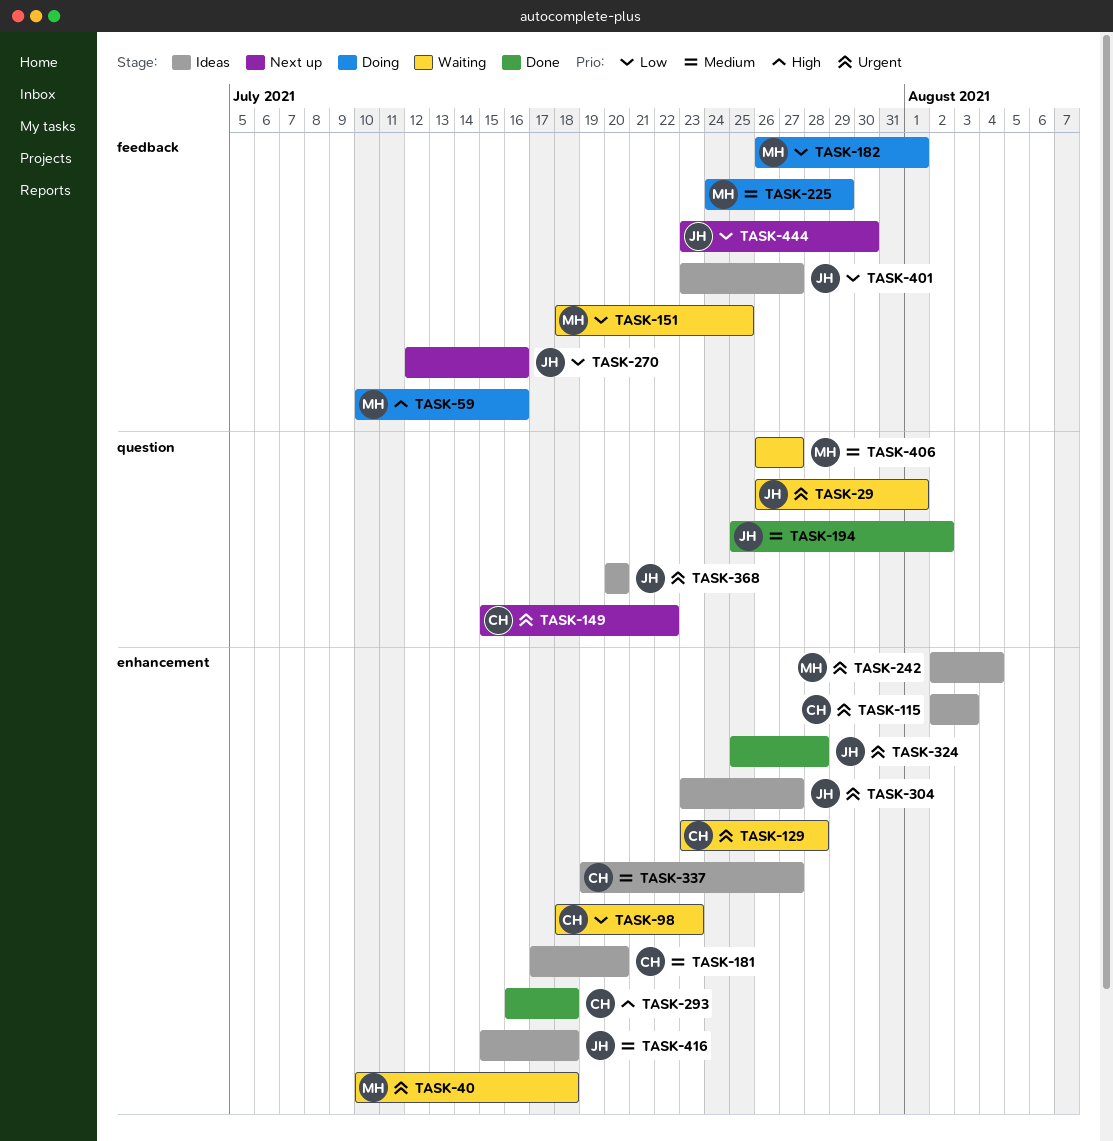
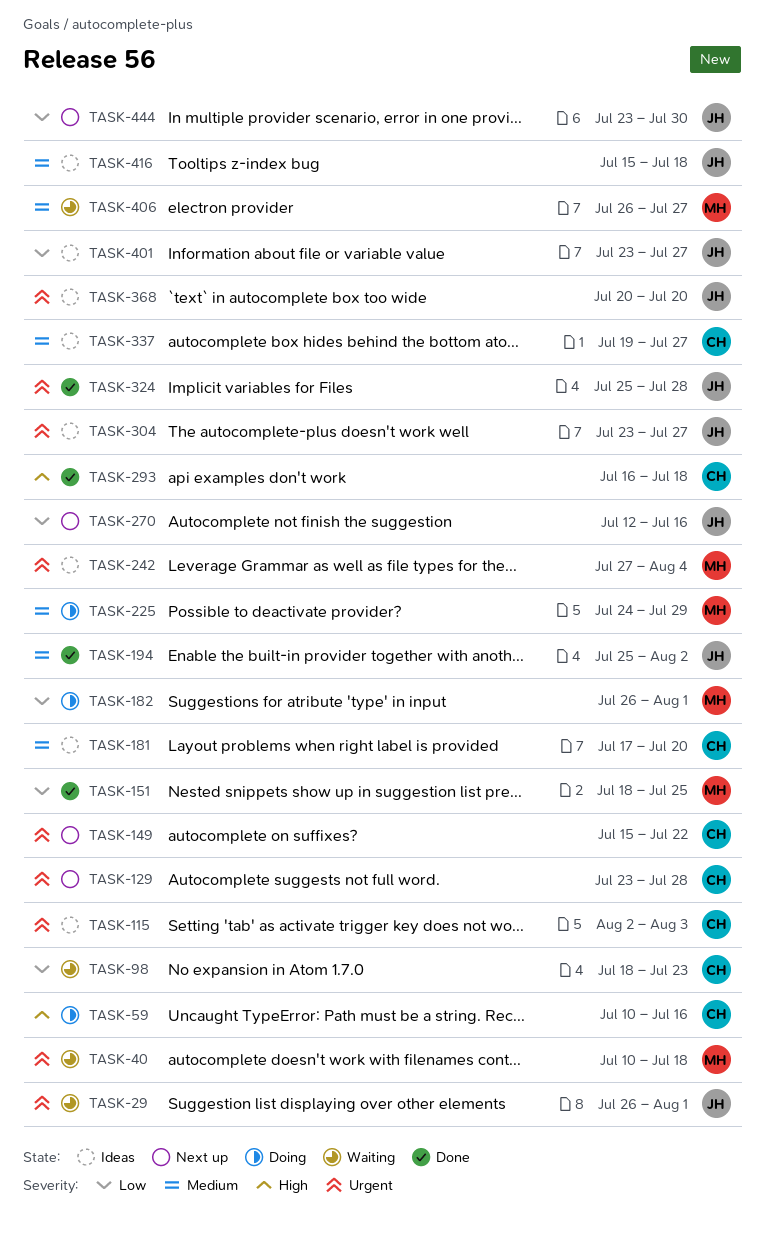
TASK-59, owner: MH -> CH
TASK-129, status: Waiting -> Next up
TASK-151, status: Waiting -> Done
TASK-242, start: Aug 2 -> Jul 27

